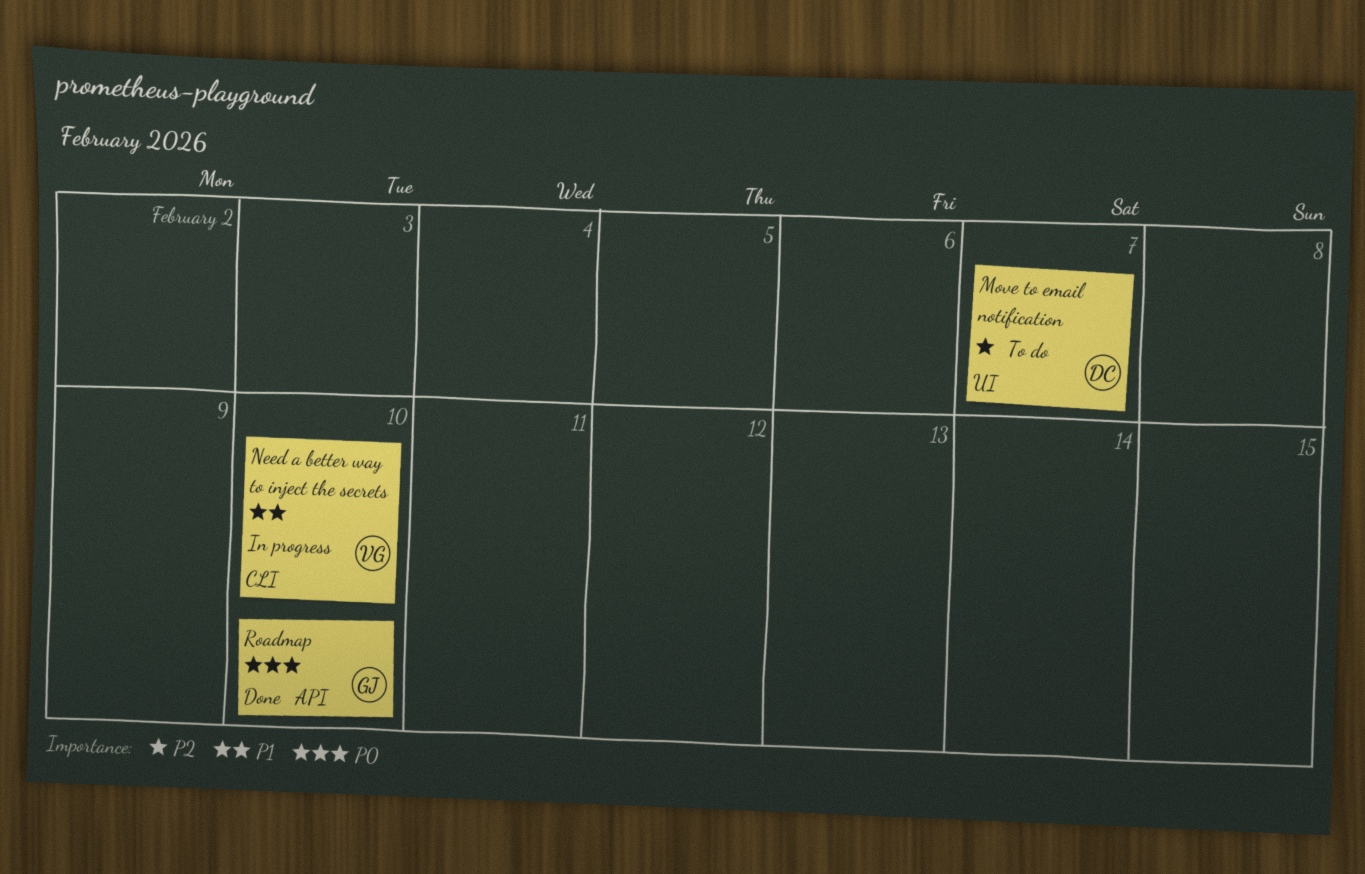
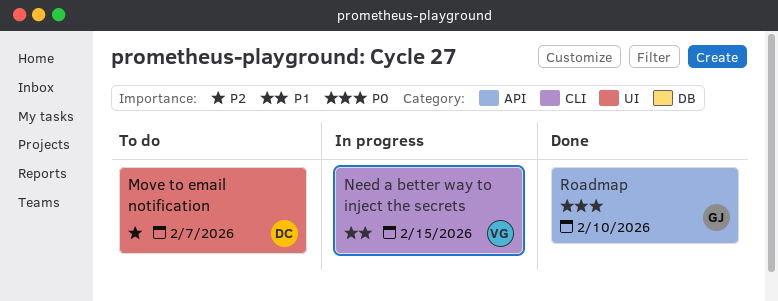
Need a better way to inject the secrets, due: Feb 10 -> Feb 15

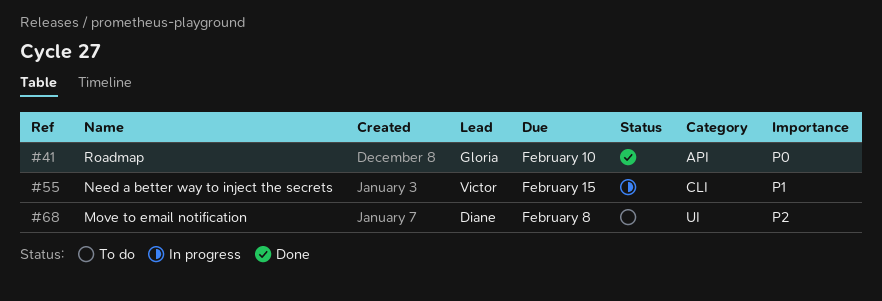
Move to email notification, due: Feb 7 -> Feb 8

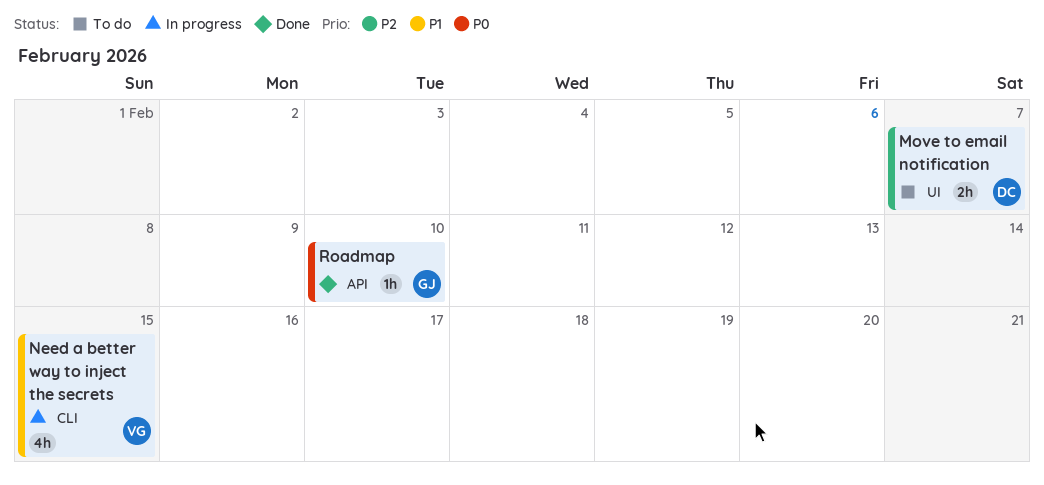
Move to email notification, due: Feb 8 -> Feb 7

